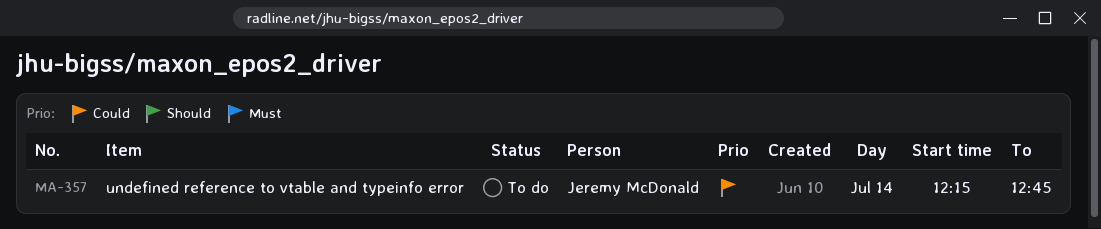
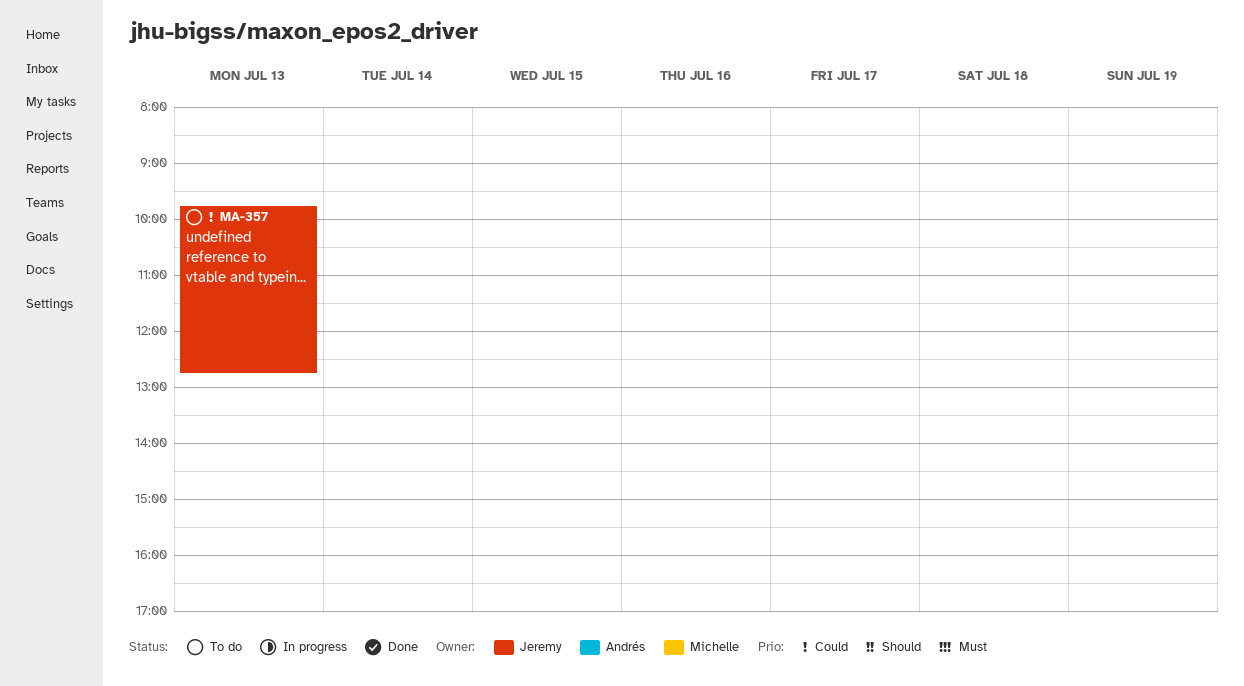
MA-357, day: Jul 14 -> Jul 13
MA-357, begins: 12:15 -> 09:45

